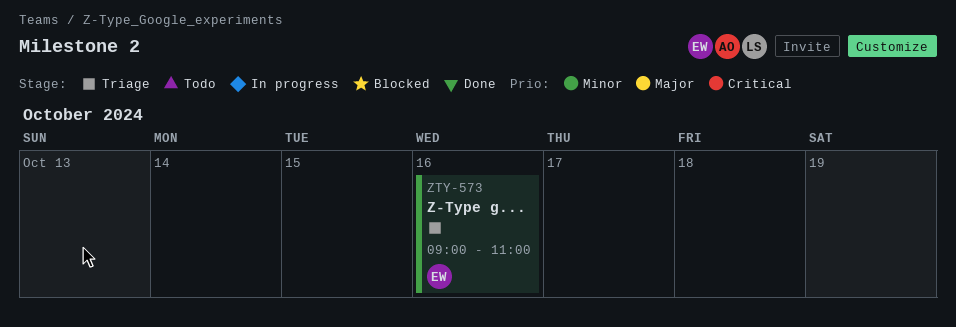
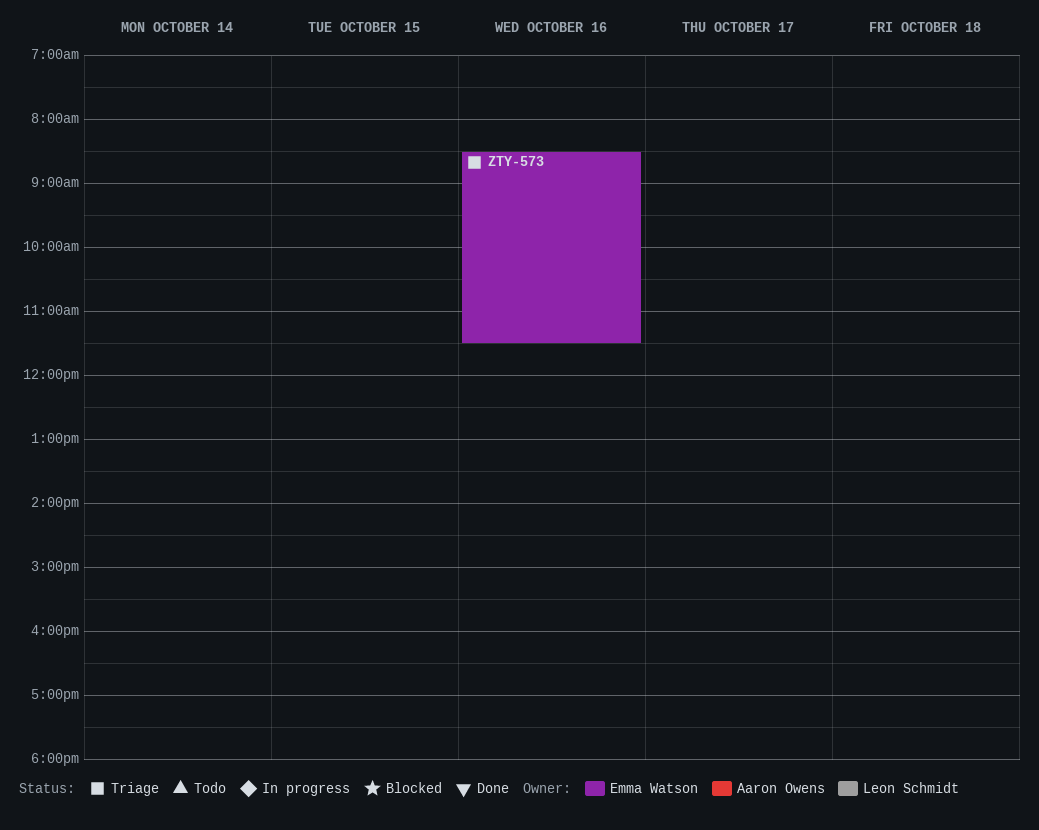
ZTY-573, begins: 09:00 -> 08:30
ZTY-573, ends: 11:00 -> 11:30

